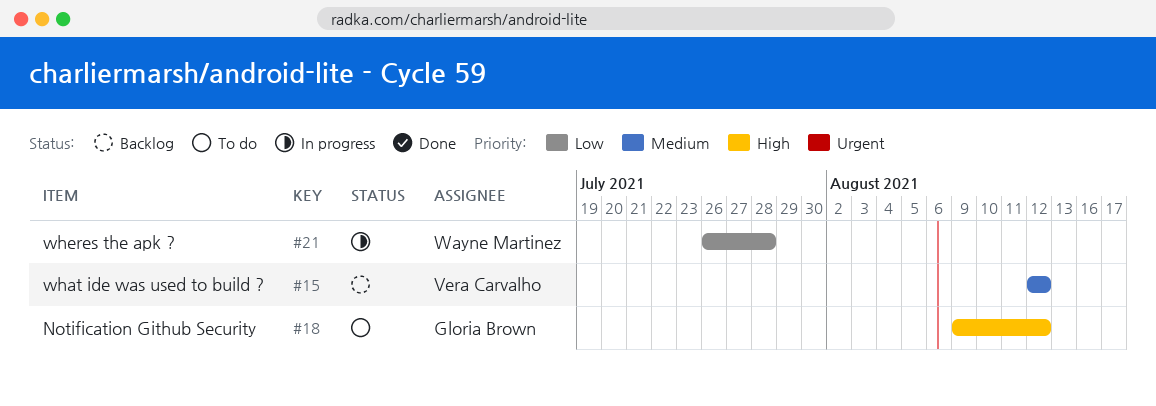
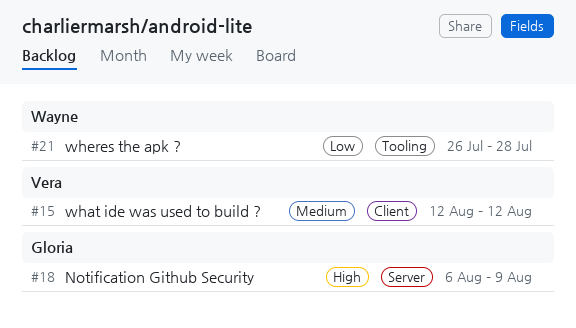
#18, start: Aug 9 -> Aug 6
#18, due: Aug 12 -> Aug 9

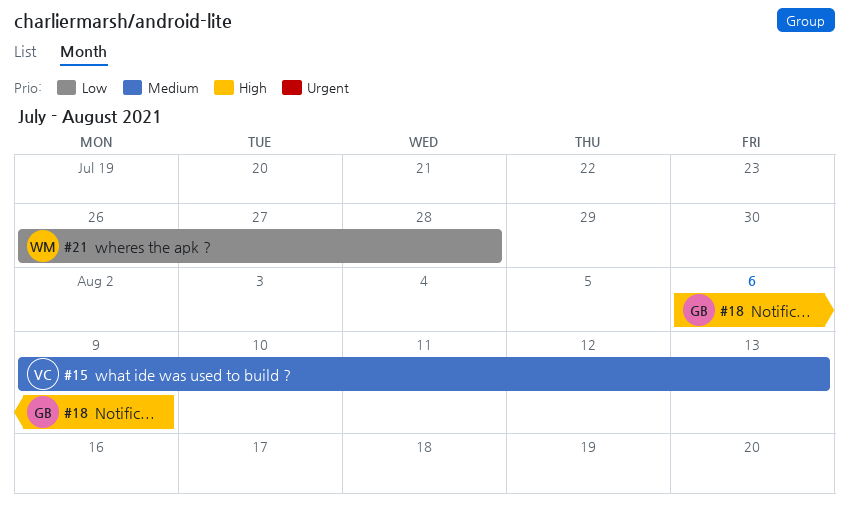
#15, start: Aug 12 -> Aug 9
#15, due: Aug 12 -> Aug 13

